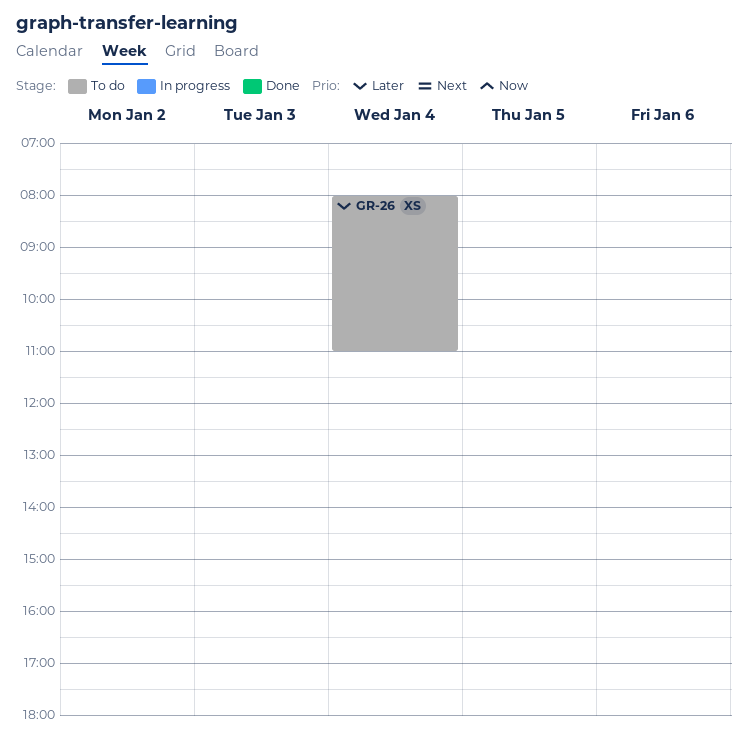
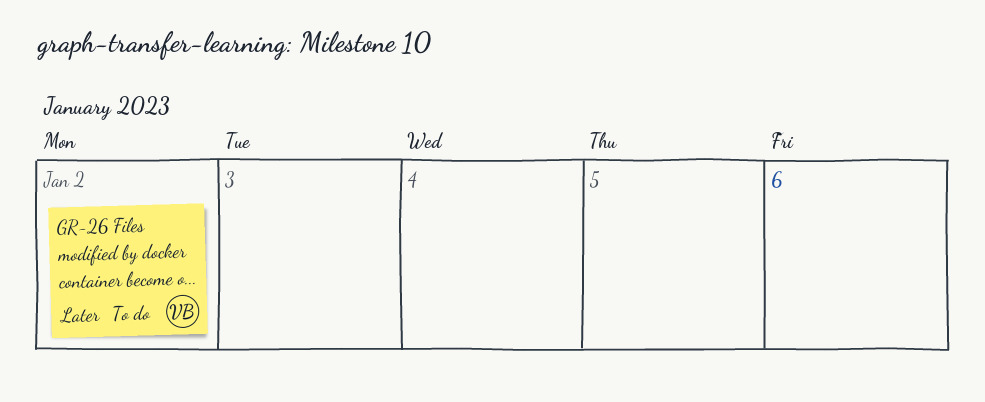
GR-26, day: Jan 4 -> Jan 2

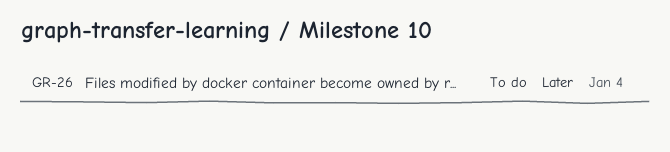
GR-26, day: Jan 2 -> Jan 4

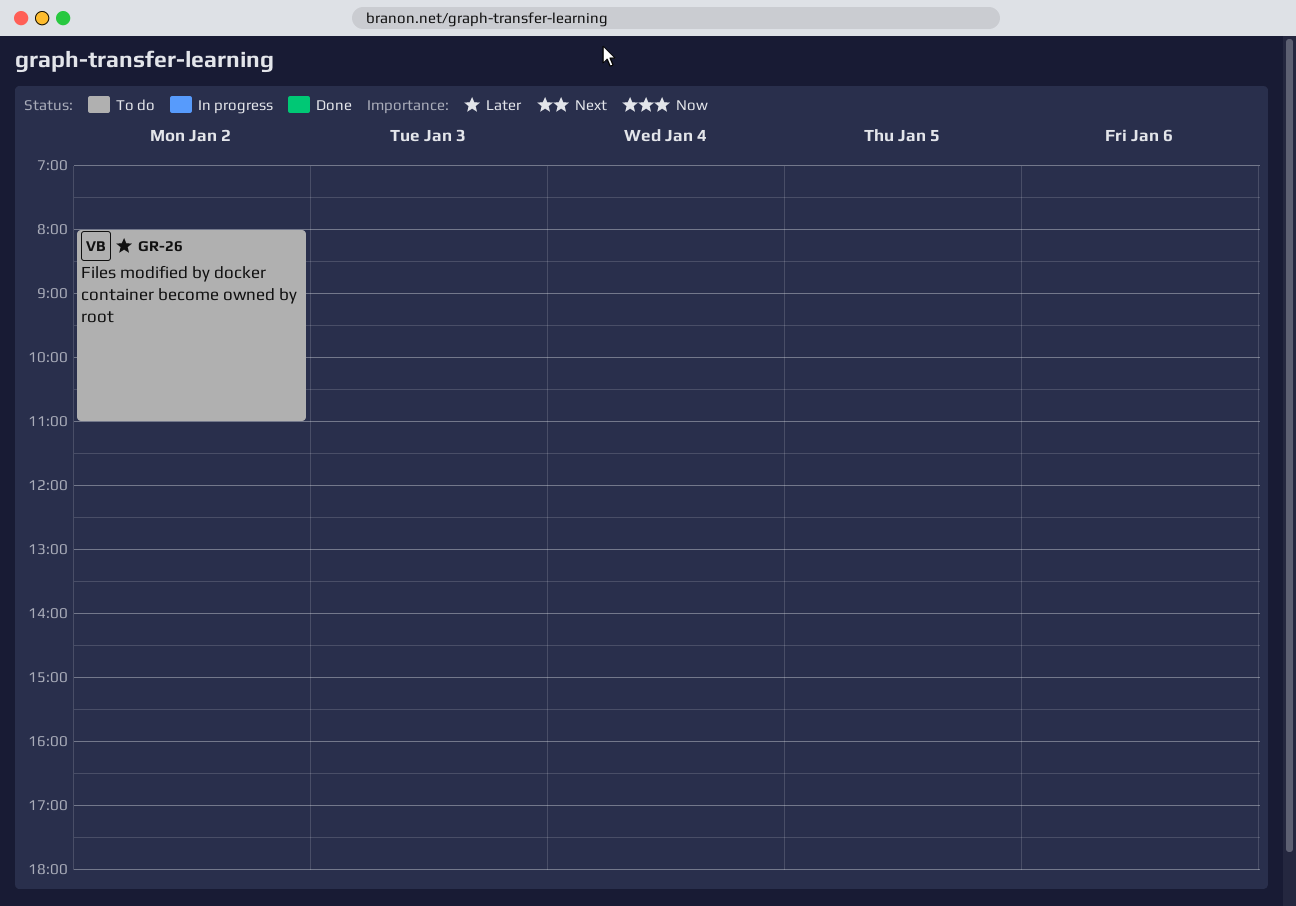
GR-26, day: Jan 4 -> Jan 2

